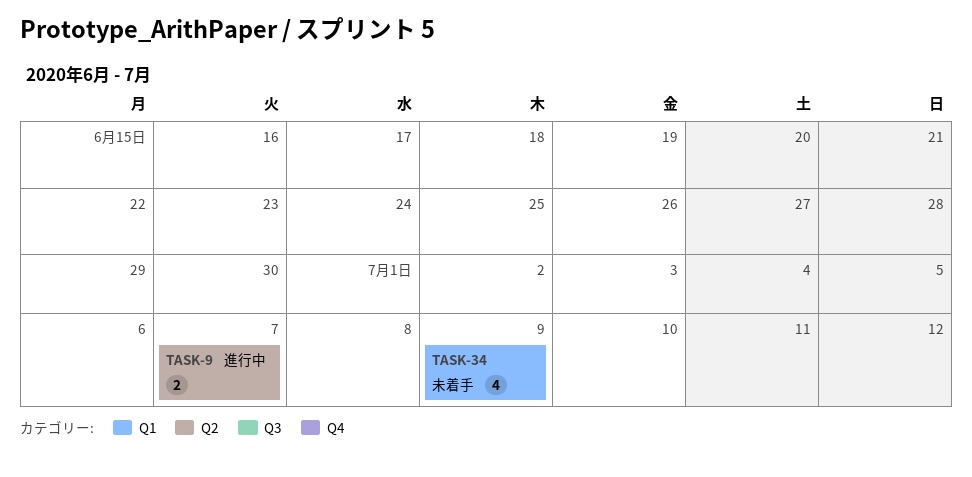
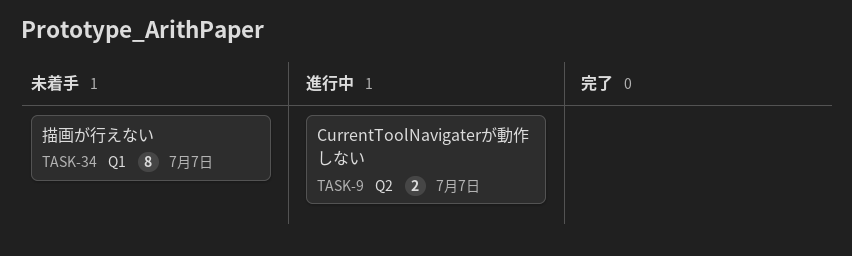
TASK-34, estimate: 4 -> 8
TASK-34, due: Jul 9 -> Jul 7

